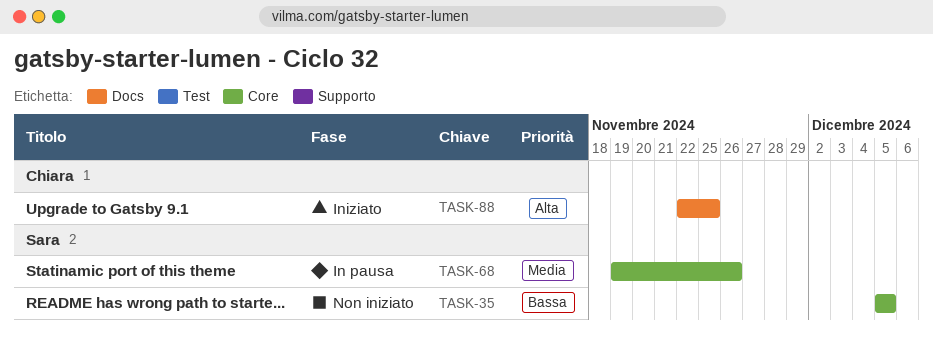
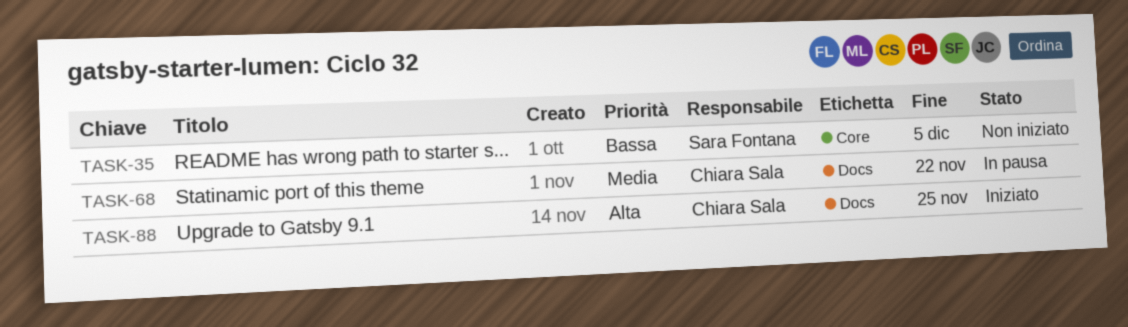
TASK-68, owner: Sara Fontana -> Chiara Sala
TASK-68, label: Core -> Docs
TASK-68, due: Nov 26 -> Nov 22

